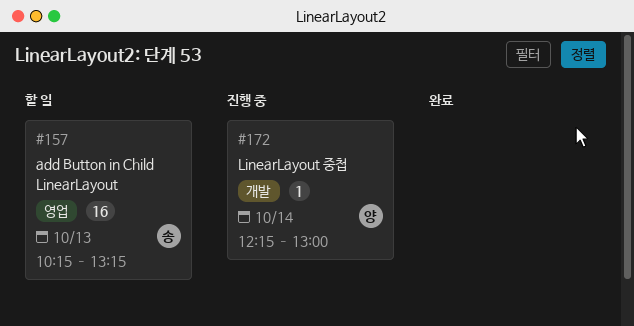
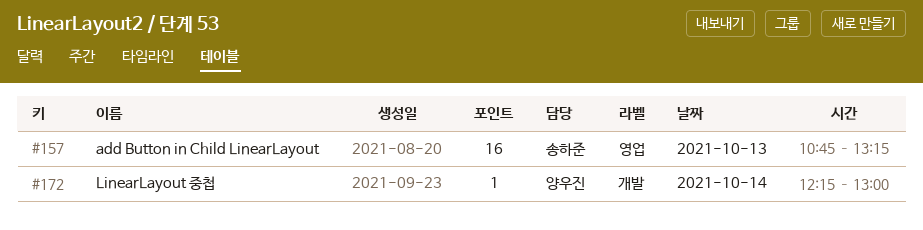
#157, begins: 10:15 -> 10:45

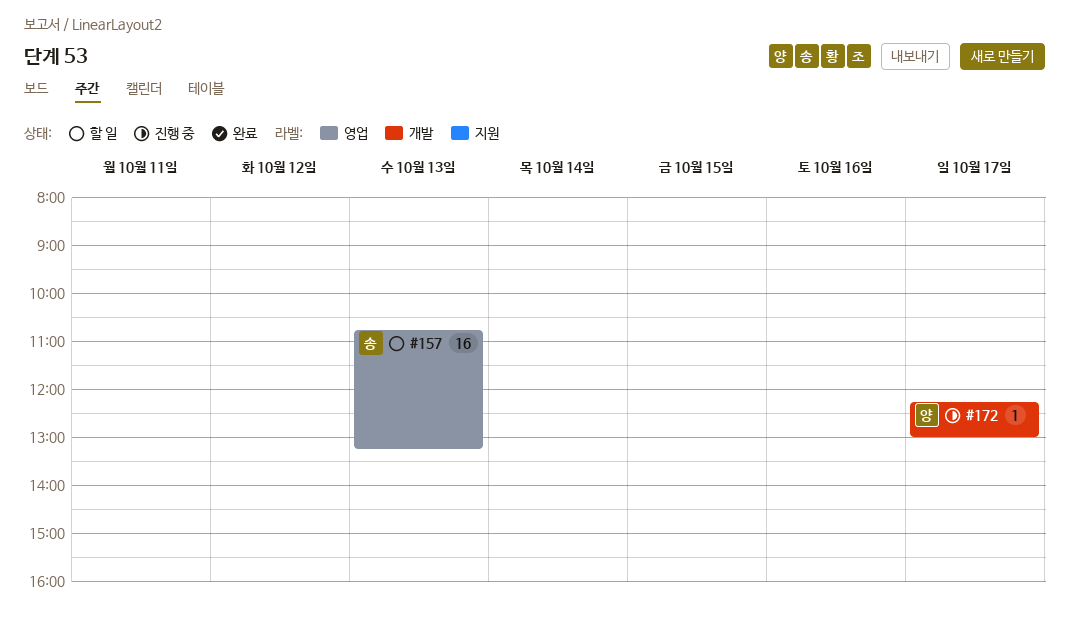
#172, day: Oct 14 -> Oct 17

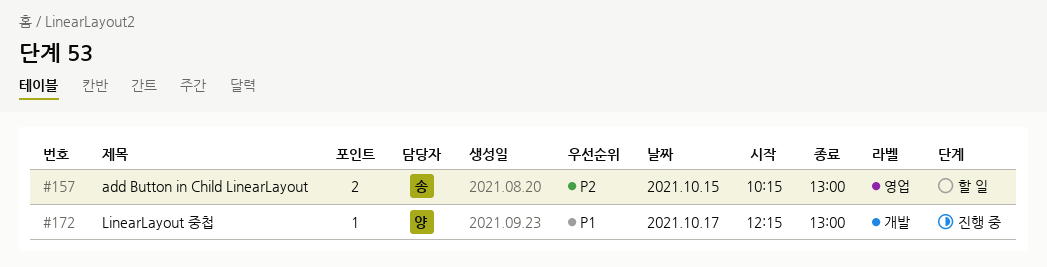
#157, estimate: 16 -> 2
#157, day: Oct 13 -> Oct 15
#157, begins: 10:45 -> 10:15
#157, ends: 13:15 -> 13:00

